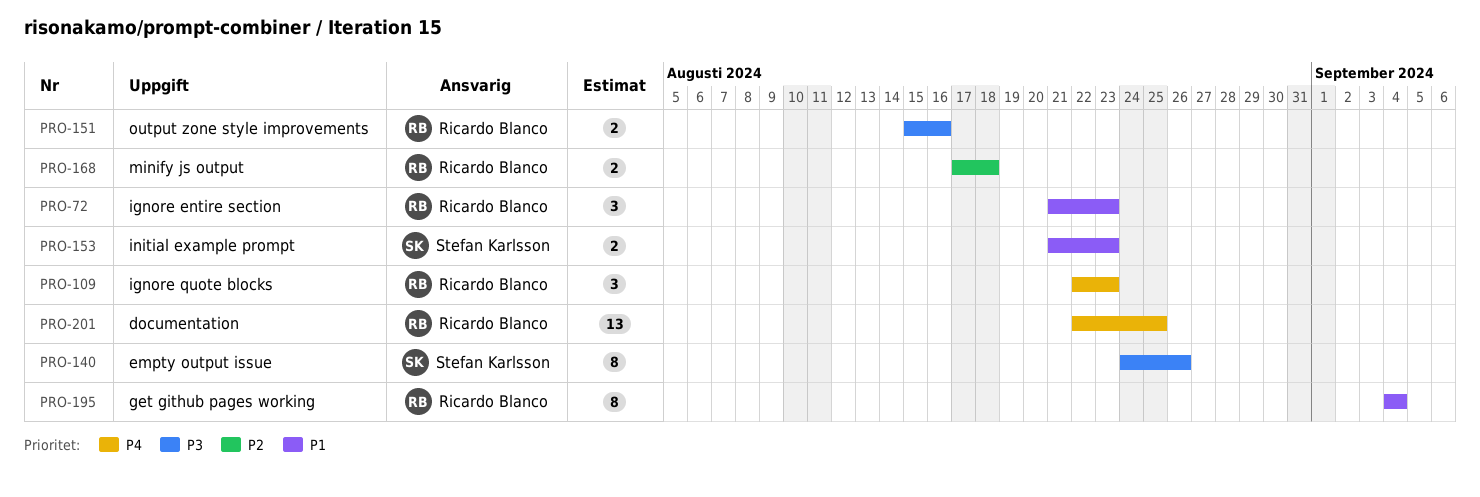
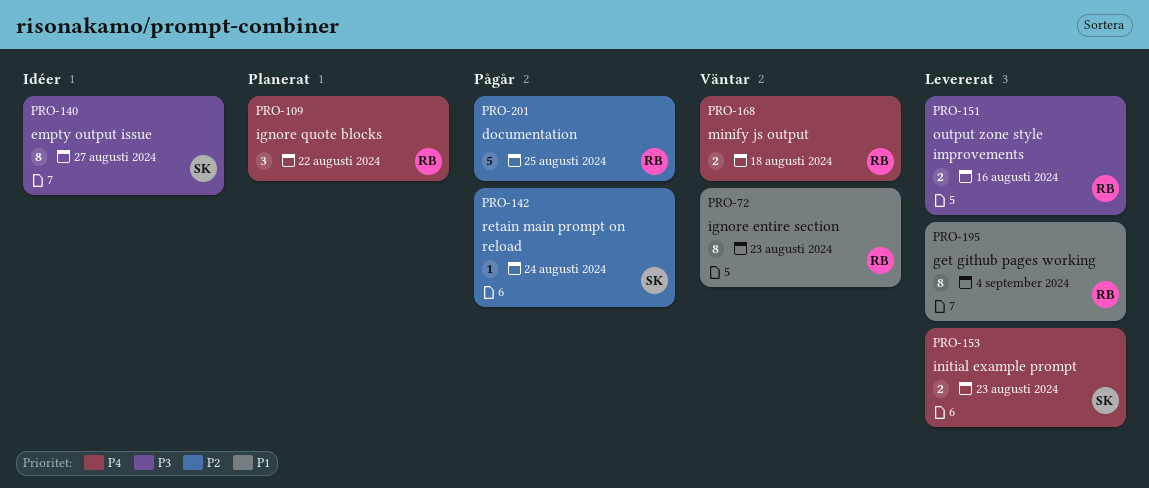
PRO-72, estimate: 3 -> 8
PRO-109, due: Aug 23 -> Aug 22
PRO-140, due: Aug 26 -> Aug 27
PRO-142: none -> present
PRO-153, priority: P1 -> P4
PRO-168, priority: P2 -> P4
PRO-201, priority: P4 -> P2
PRO-201, estimate: 13 -> 5

